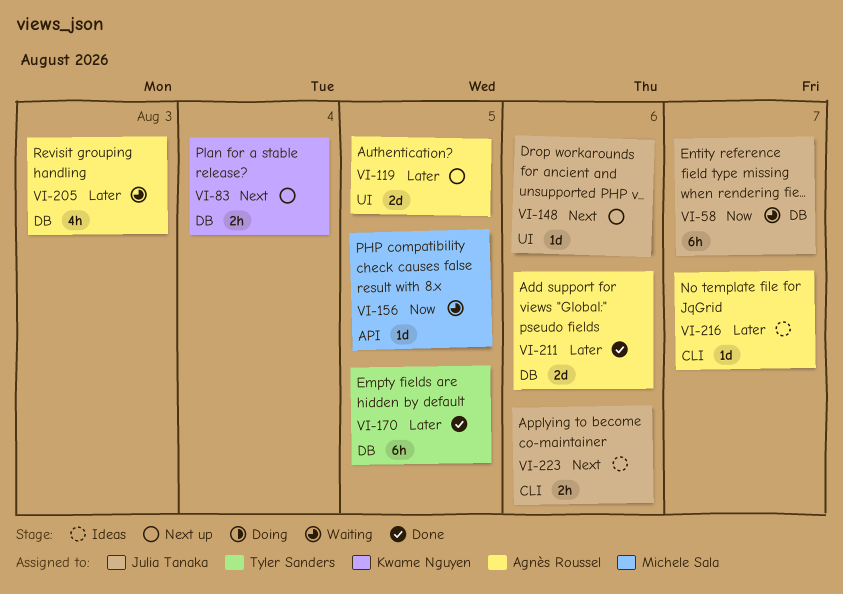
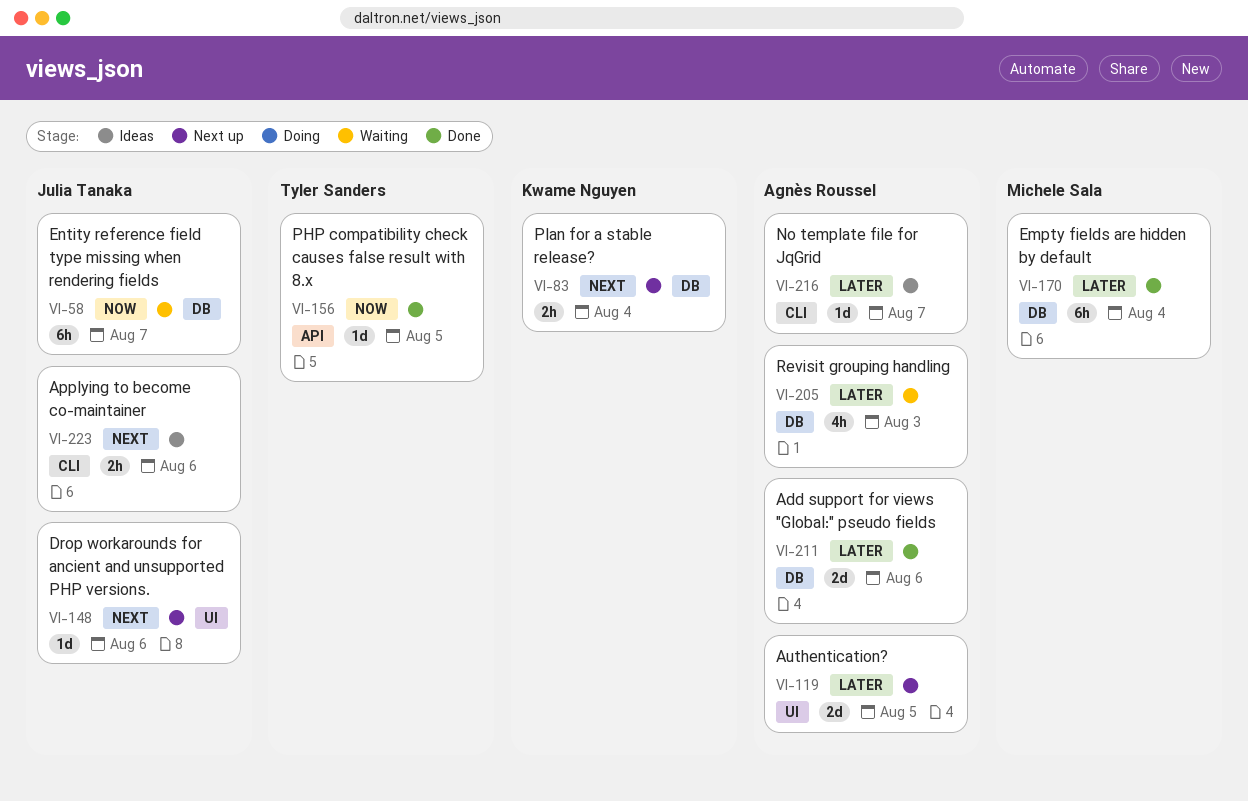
VI-156, status: Waiting -> Done
VI-156, owner: Michele Sala -> Tyler Sanders
VI-170, owner: Tyler Sanders -> Michele Sala
VI-170, due: Aug 5 -> Aug 4

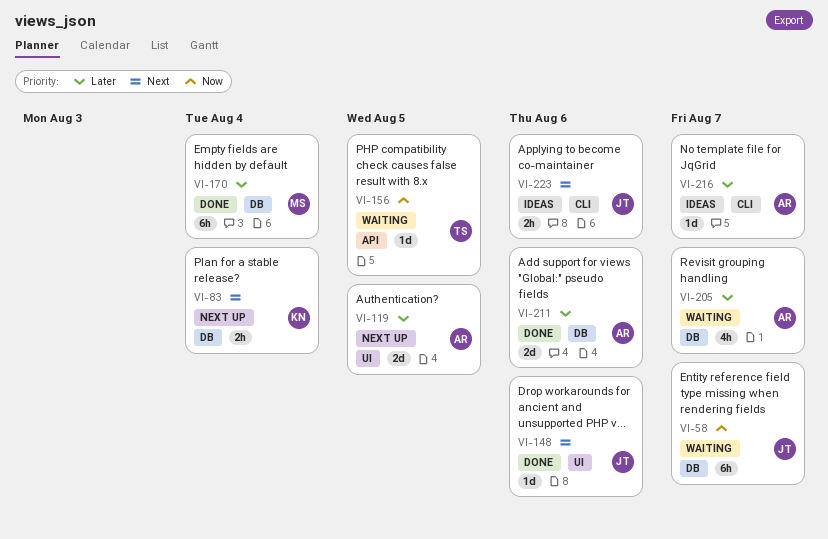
VI-148, status: Next up -> Done
VI-156, status: Done -> Waiting
VI-205, due: Aug 3 -> Aug 7

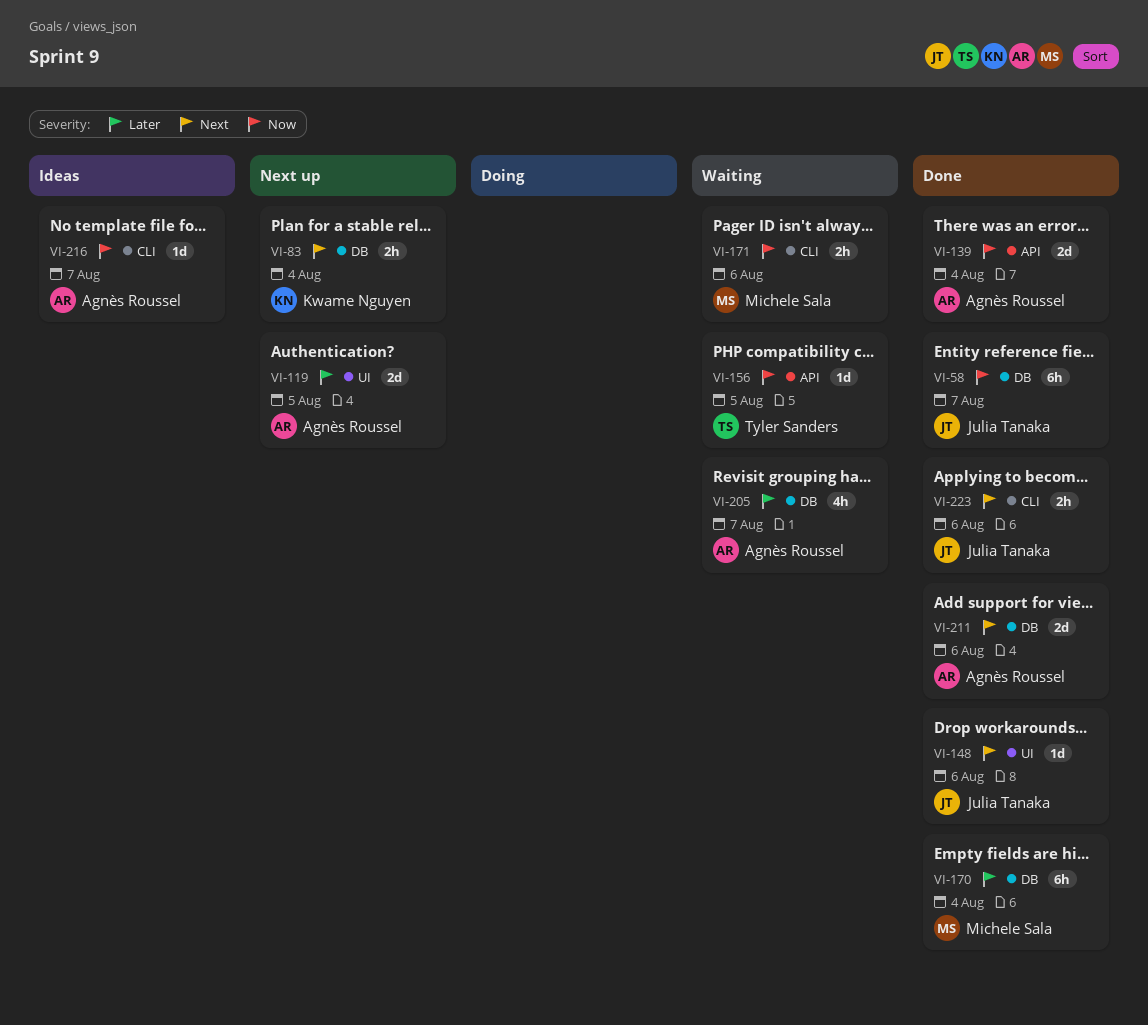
VI-58, status: Waiting -> Done
VI-139: none -> present
VI-171: none -> present
VI-211, priority: Later -> Next
VI-216, priority: Later -> Now
VI-223, status: Ideas -> Done

